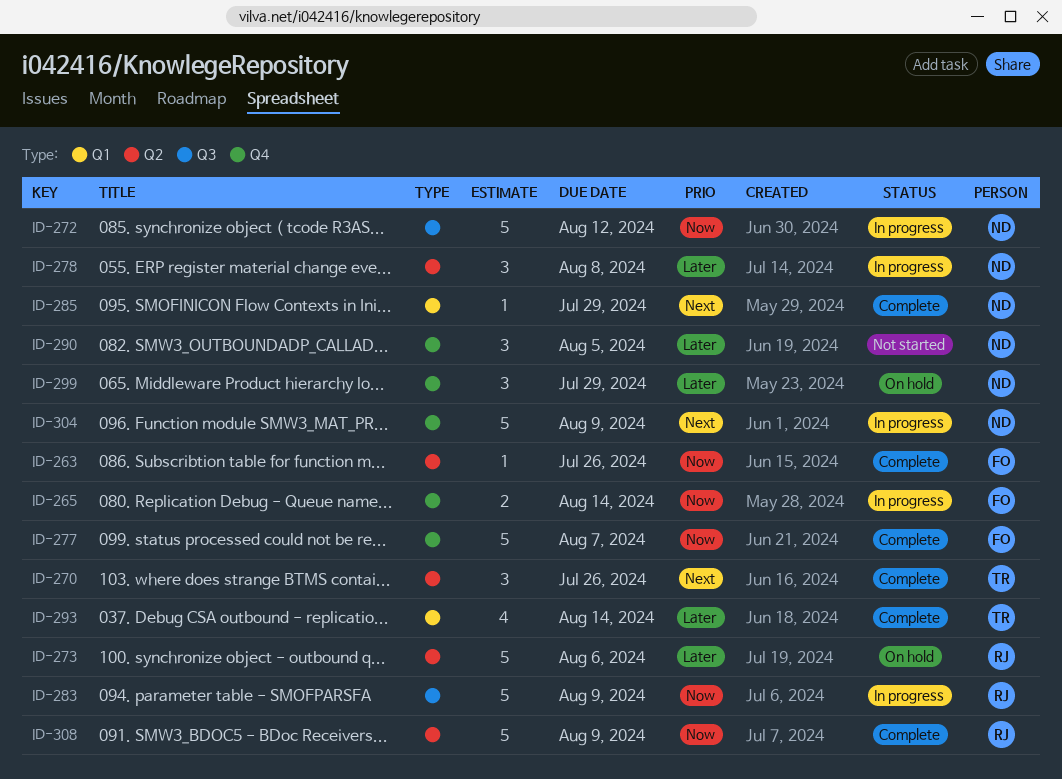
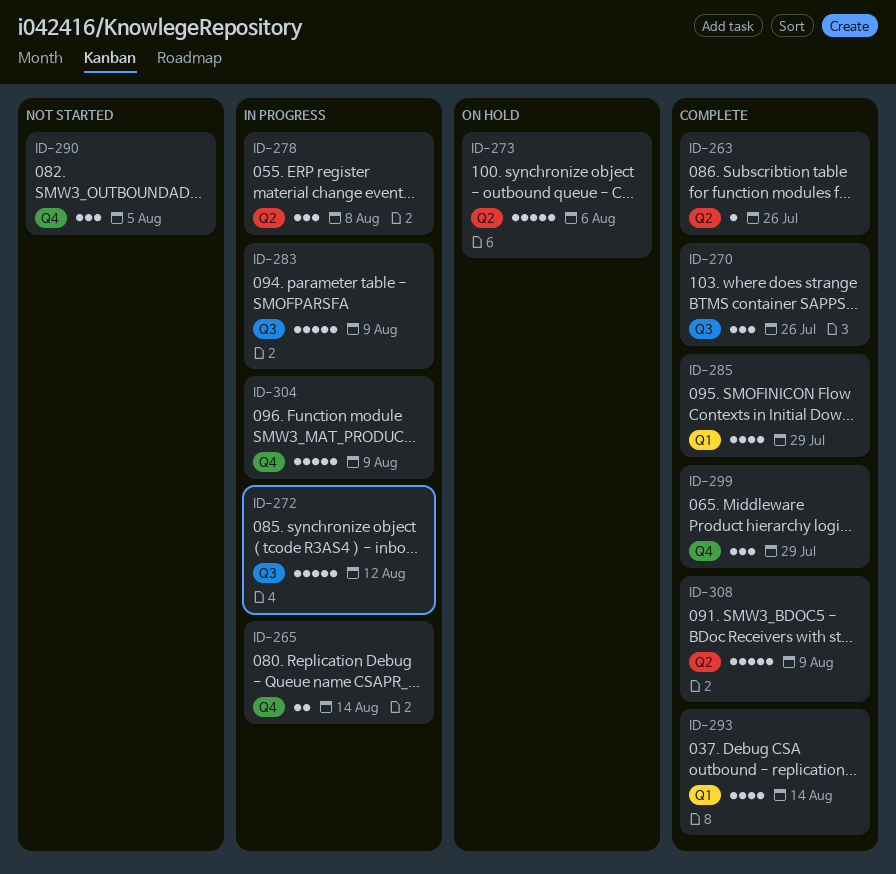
ID-270, label: Q2 -> Q3
ID-277: present -> none
ID-285, estimate: 1 -> 4
ID-299, status: On hold -> Complete

